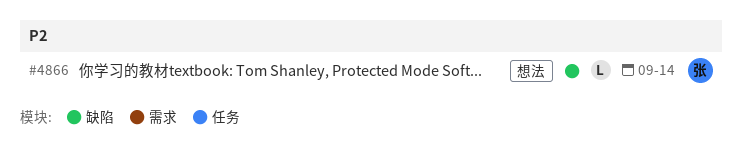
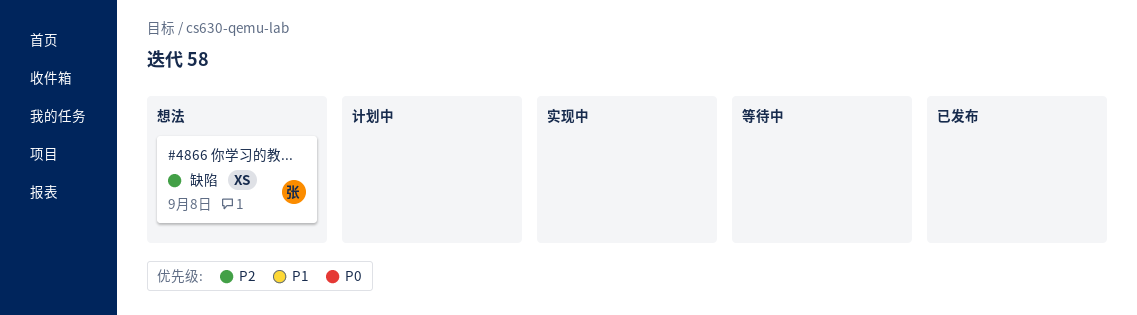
#4866, estimate: L -> XS
#4866, due: Sep 14 -> Sep 8

